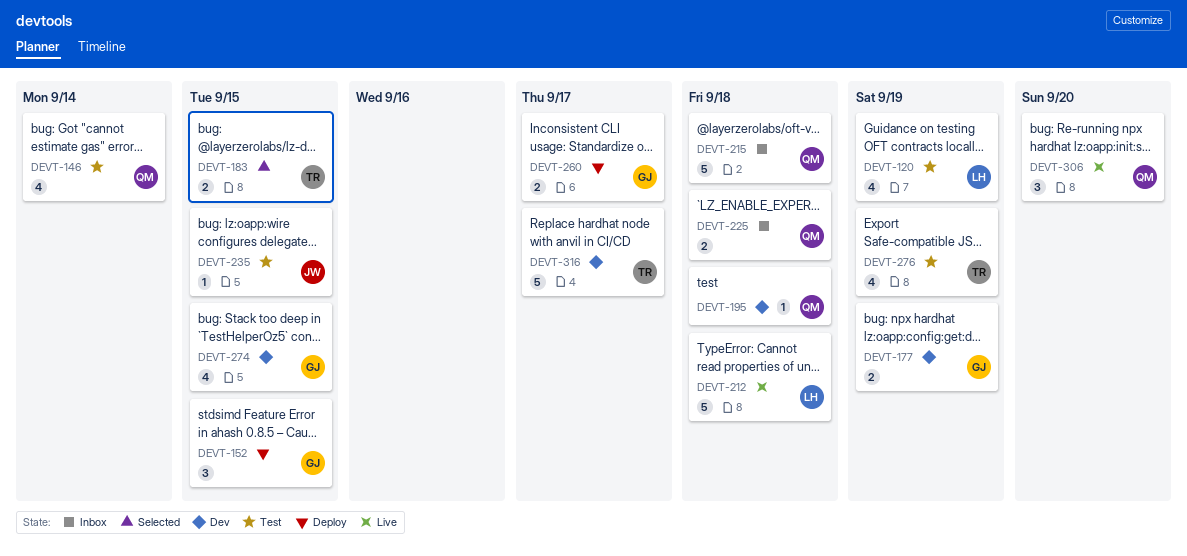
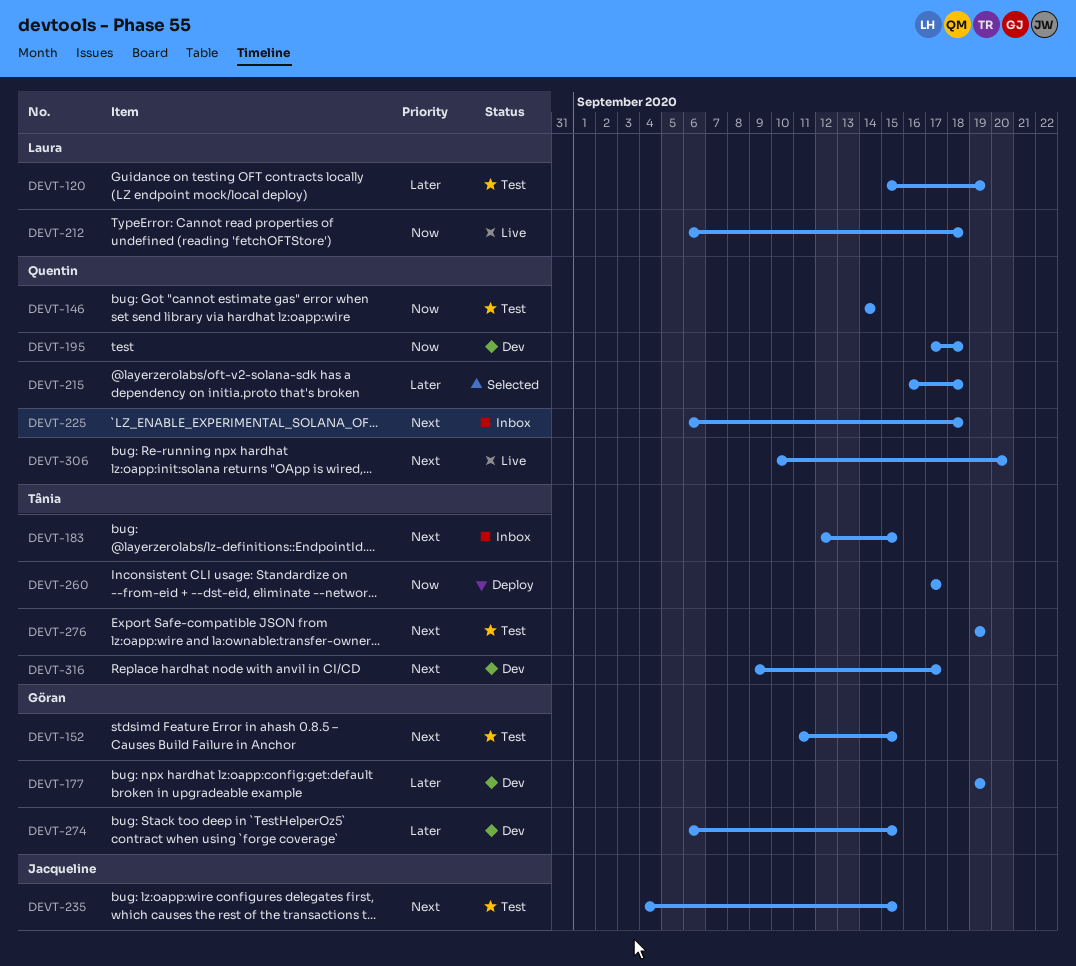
DEVT-152, status: Deploy -> Test
DEVT-183, status: Selected -> Inbox
DEVT-215, status: Inbox -> Selected
DEVT-260, owner: Göran -> Tânia

